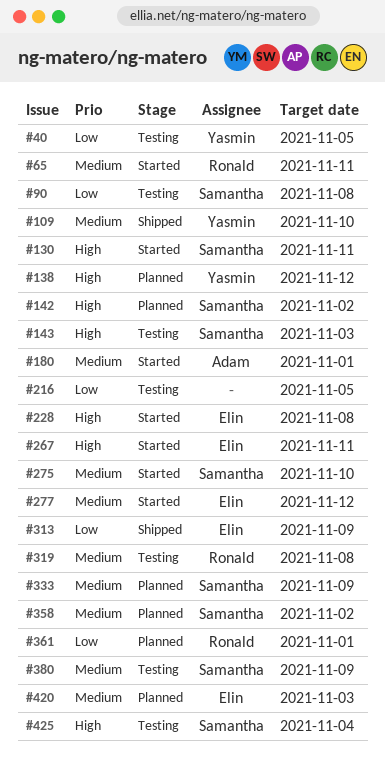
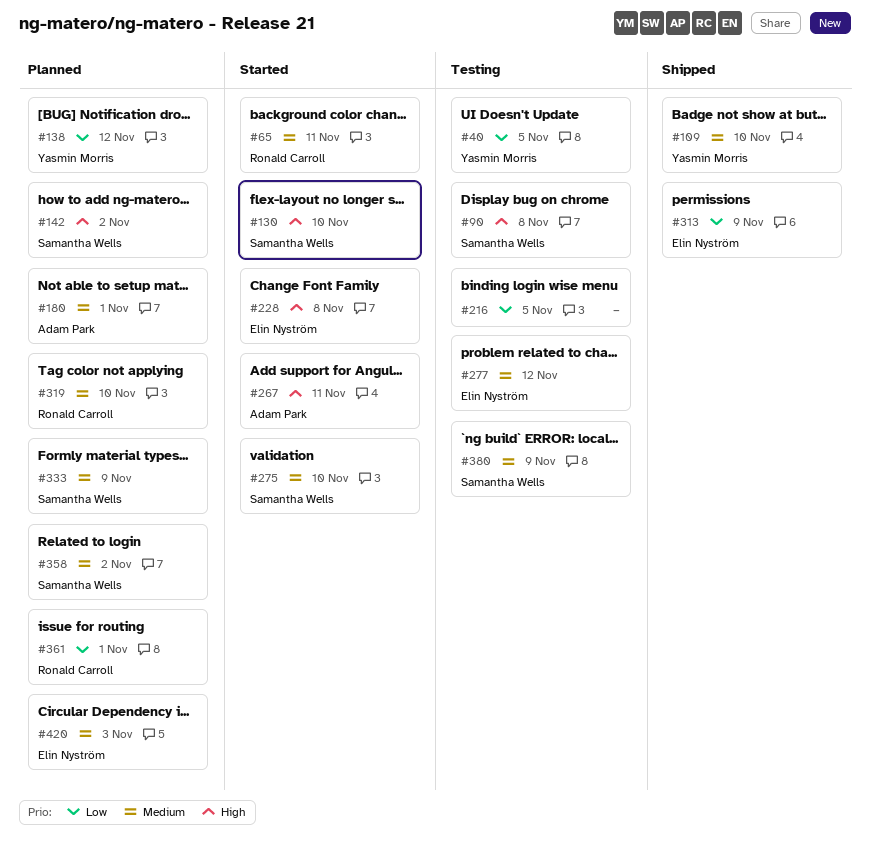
#90, priority: Low -> High
#130, due: Nov 11 -> Nov 10
#138, priority: High -> Low
#143: present -> none
#180, status: Started -> Planned
#267, owner: Elin Nyström -> Adam Park
#277, status: Started -> Testing
#319, status: Testing -> Planned
#319, due: Nov 8 -> Nov 10
#425: present -> none

